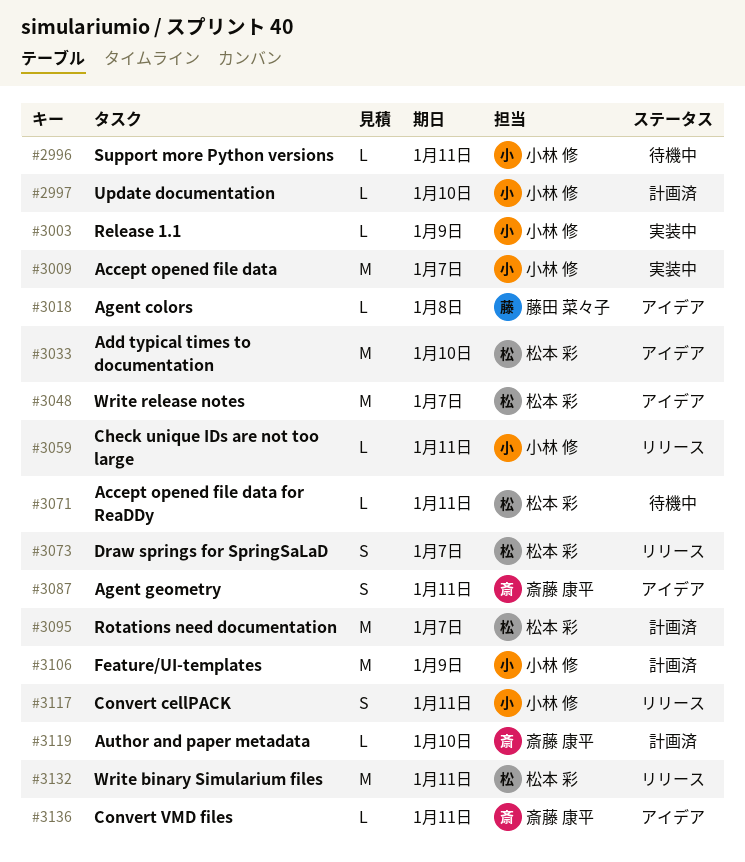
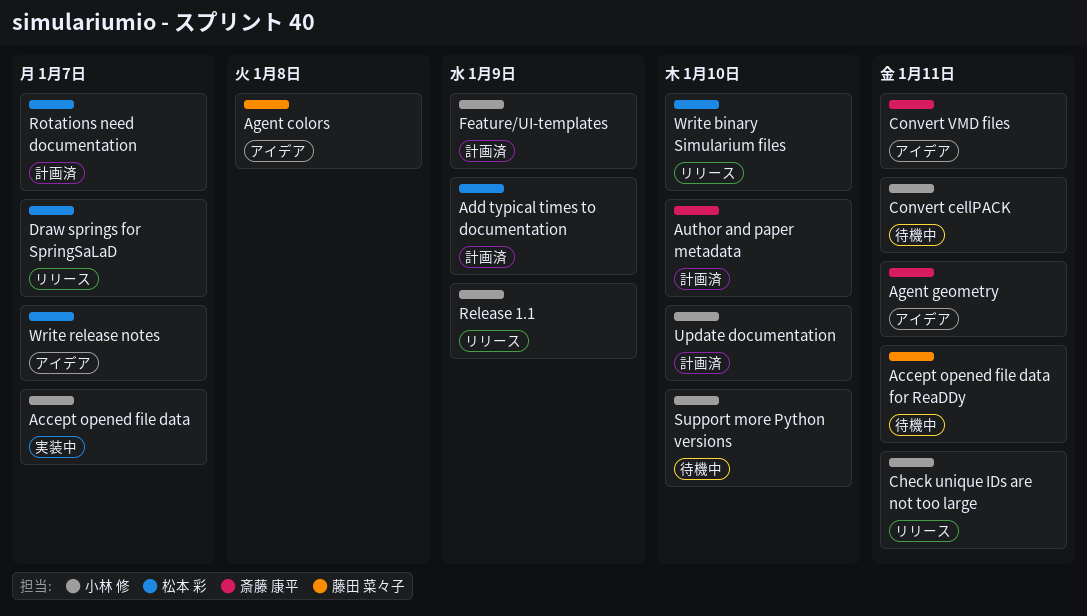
Accept opened file data for ReaDDy, owner: 松本 彩 -> 藤田 菜々子
Add typical times to documentation, status: アイデア -> 計画済
Add typical times to documentation, due: Jan 10 -> Jan 9
Convert cellPACK, status: リリース -> 待機中
Release 1.1, status: 実装中 -> リリース
Support more Python versions, due: Jan 11 -> Jan 10
Write binary Simularium files, due: Jan 11 -> Jan 10

